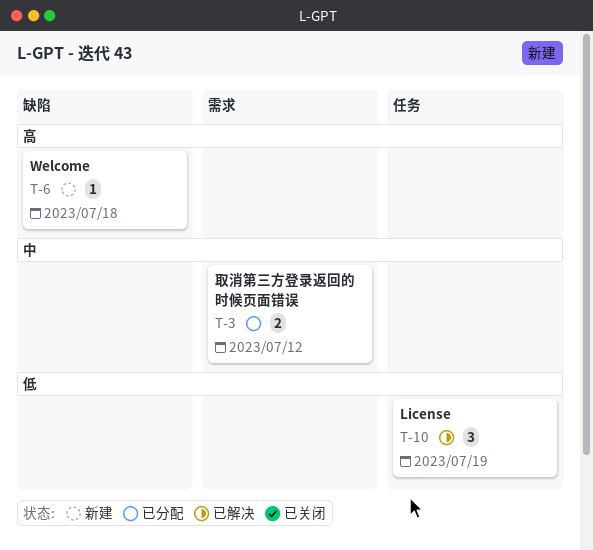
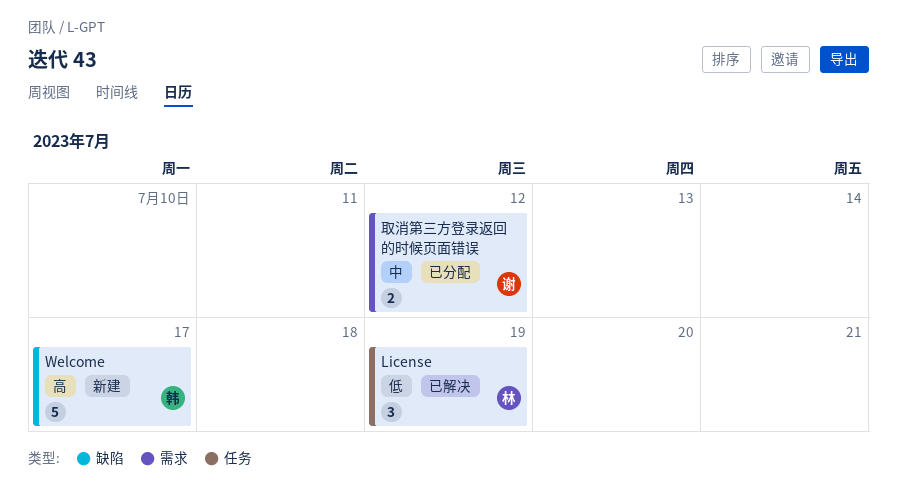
Welcome, estimate: 1 -> 5
Welcome, due: Jul 18 -> Jul 17

